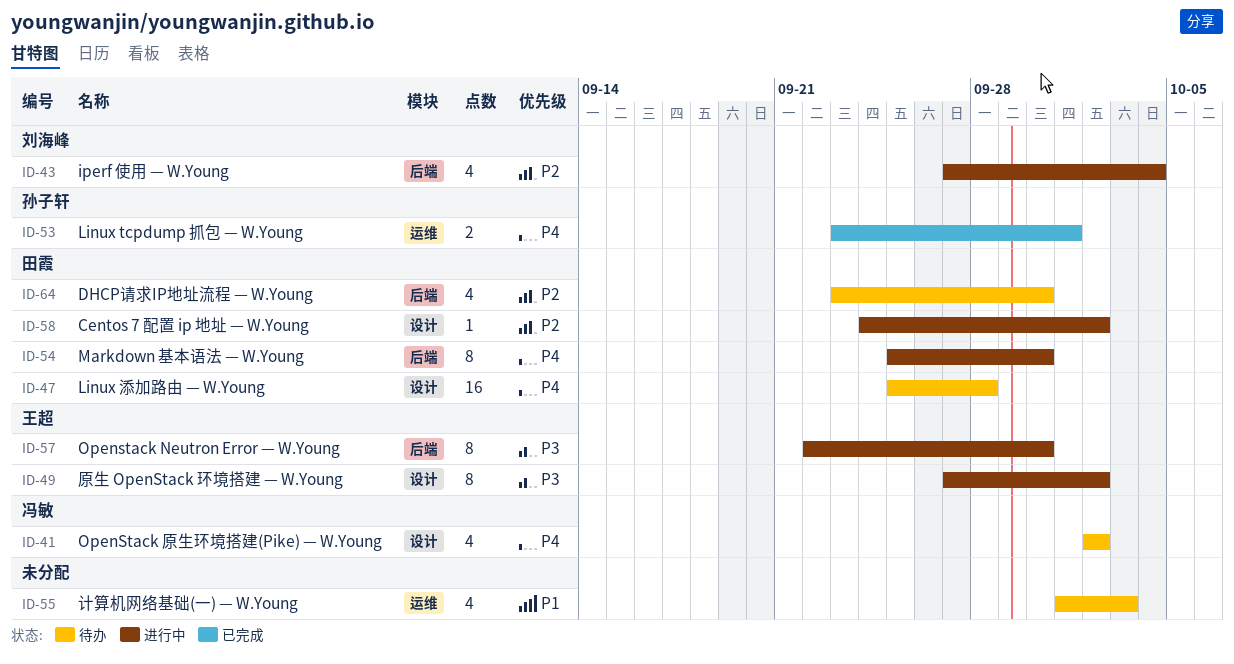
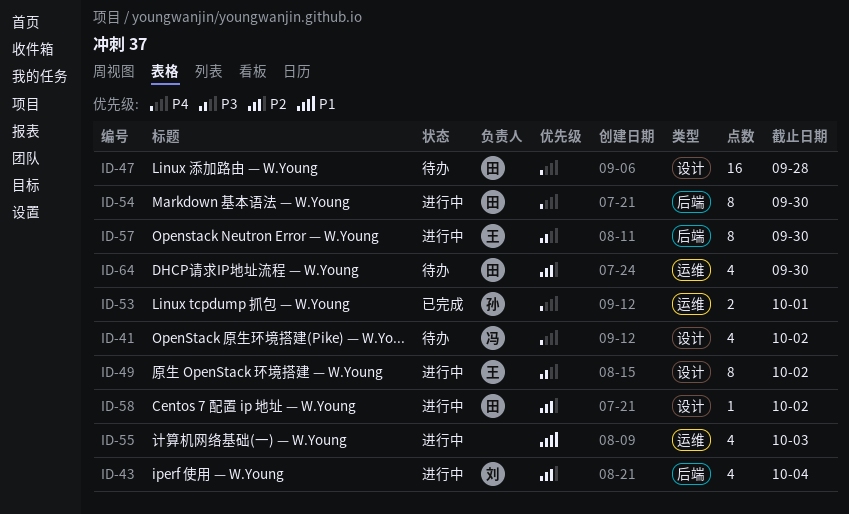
ID-55, status: 待办 -> 进行中
ID-64, label: 后端 -> 运维

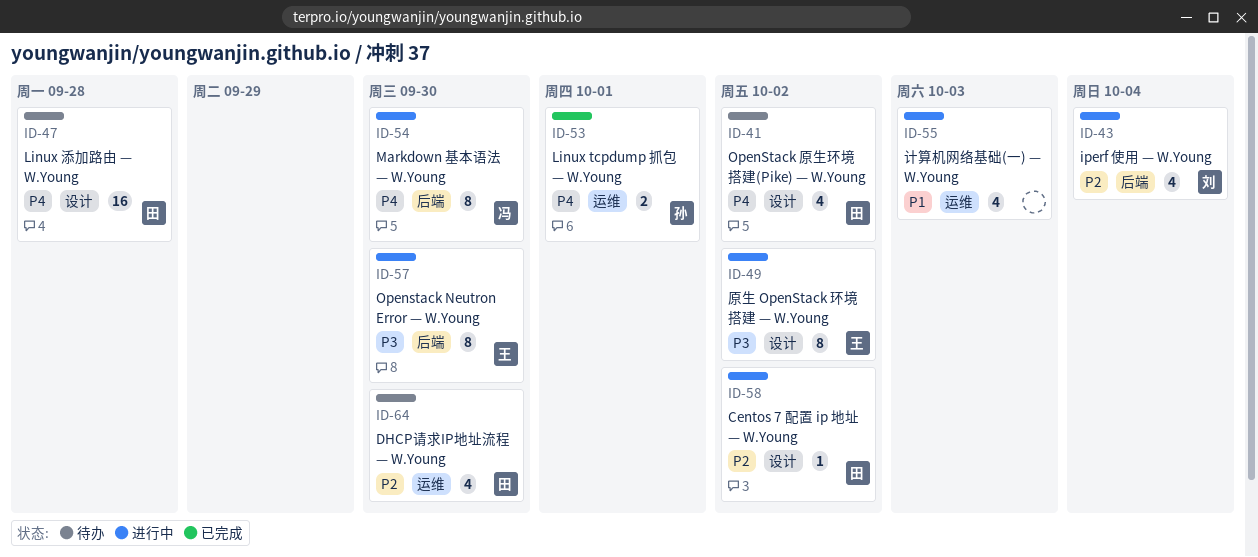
ID-41, owner: 冯 -> 田
ID-54, owner: 田 -> 冯

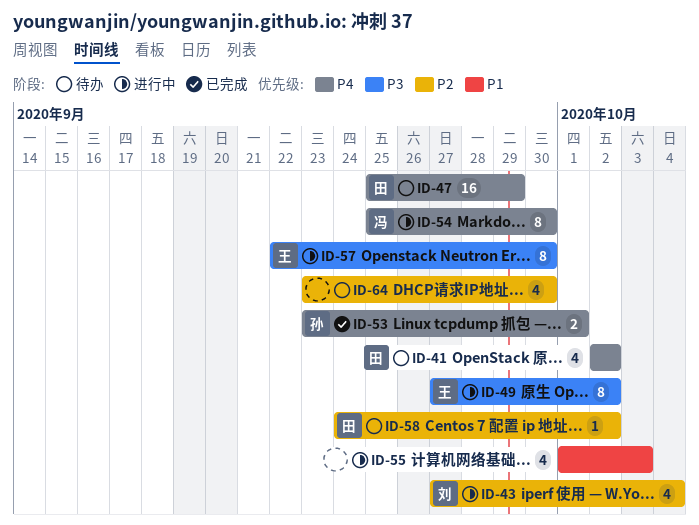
ID-47, due: Sep 28 -> Sep 29
ID-58, status: 进行中 -> 待办
ID-64, owner: 田 -> none

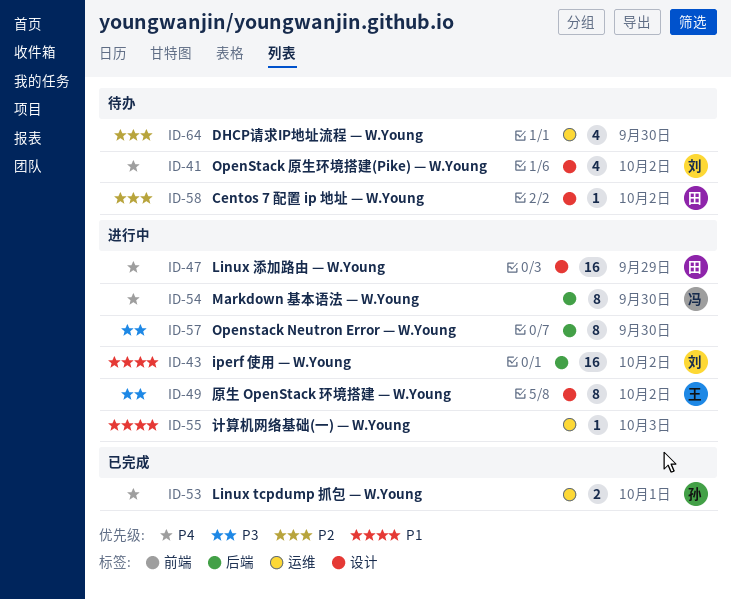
ID-41, owner: 田 -> 刘
ID-43, priority: P2 -> P1
ID-43, estimate: 4 -> 16
ID-43, due: Oct 4 -> Oct 2
ID-47, status: 待办 -> 进行中
ID-55, estimate: 4 -> 1
ID-57, owner: 王 -> none

